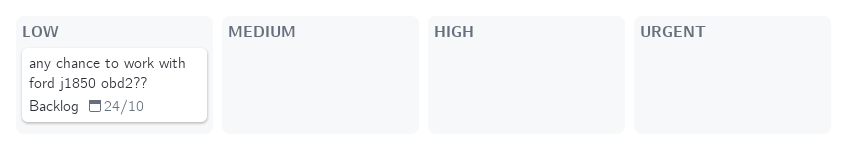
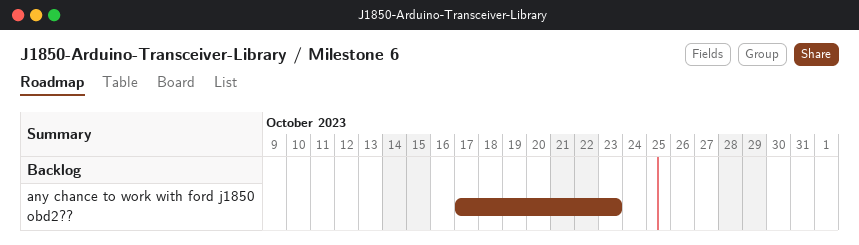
any chance to work with ford j1850 obd2??, due: Oct 24 -> Oct 23

